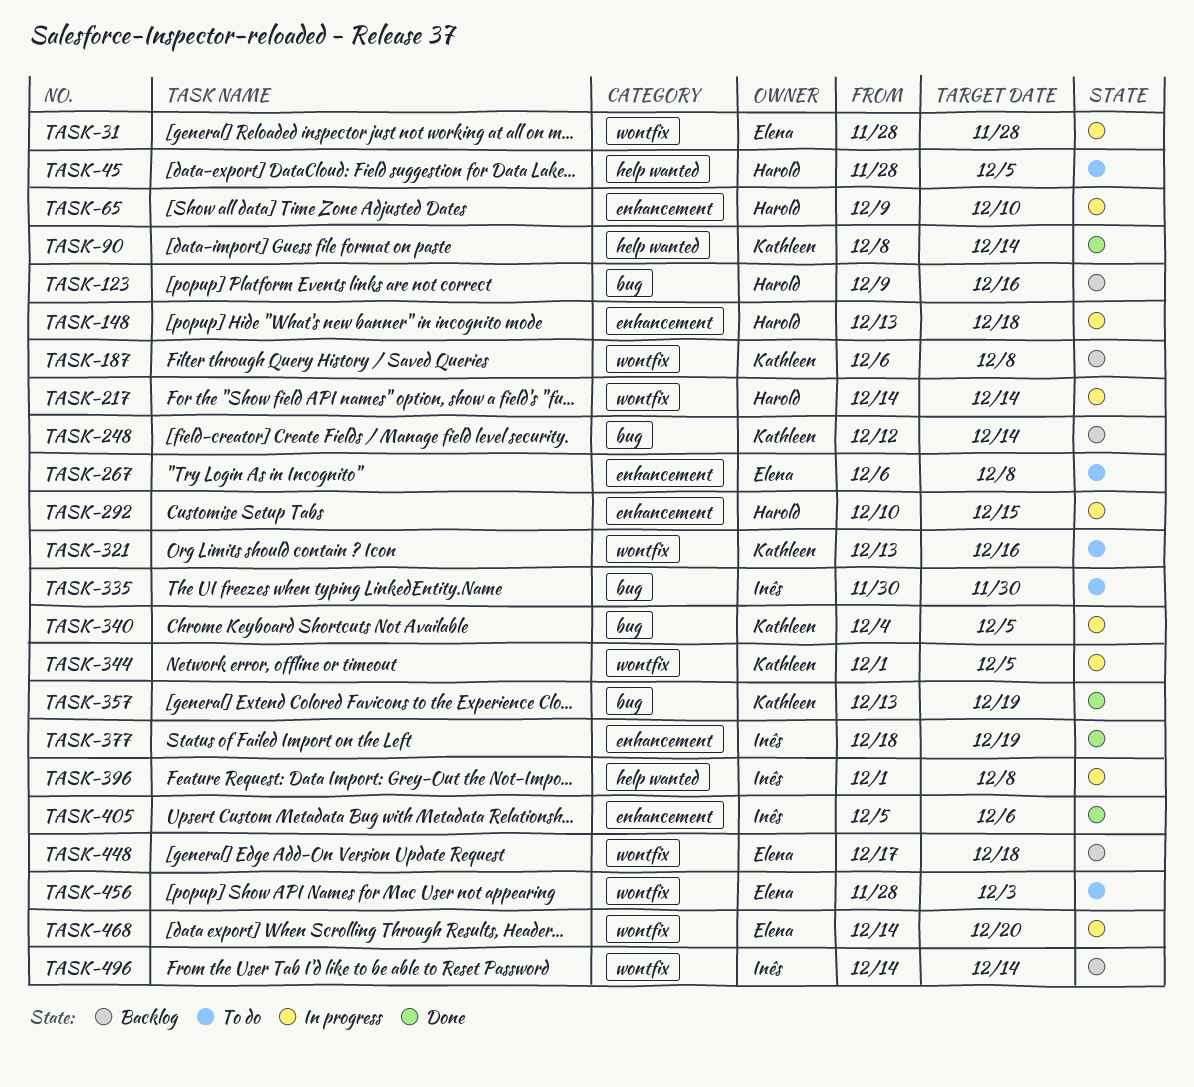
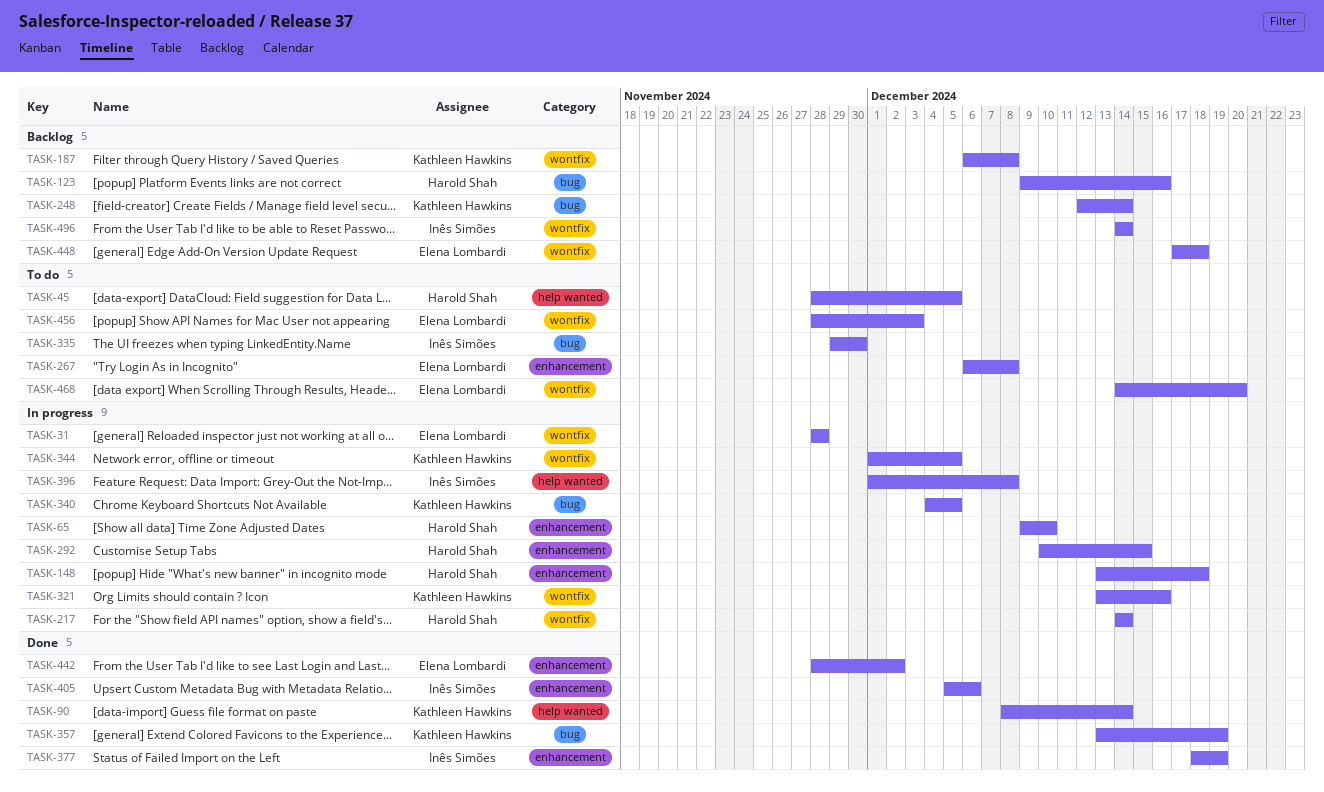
TASK-321, status: To do -> In progress
TASK-335, start: Nov 30 -> Nov 29
TASK-442: none -> present
TASK-468, status: In progress -> To do

